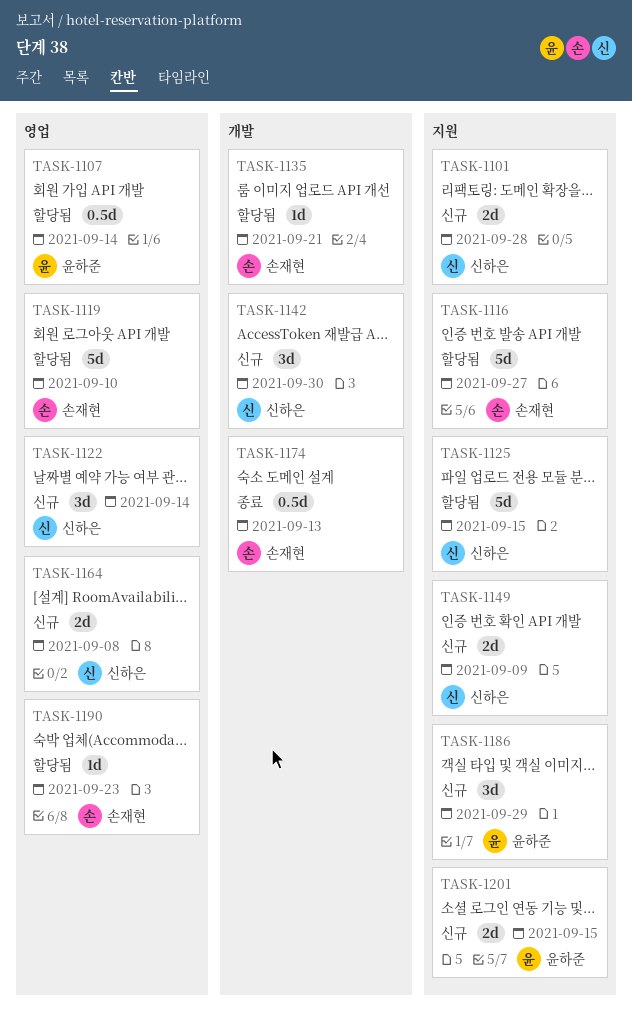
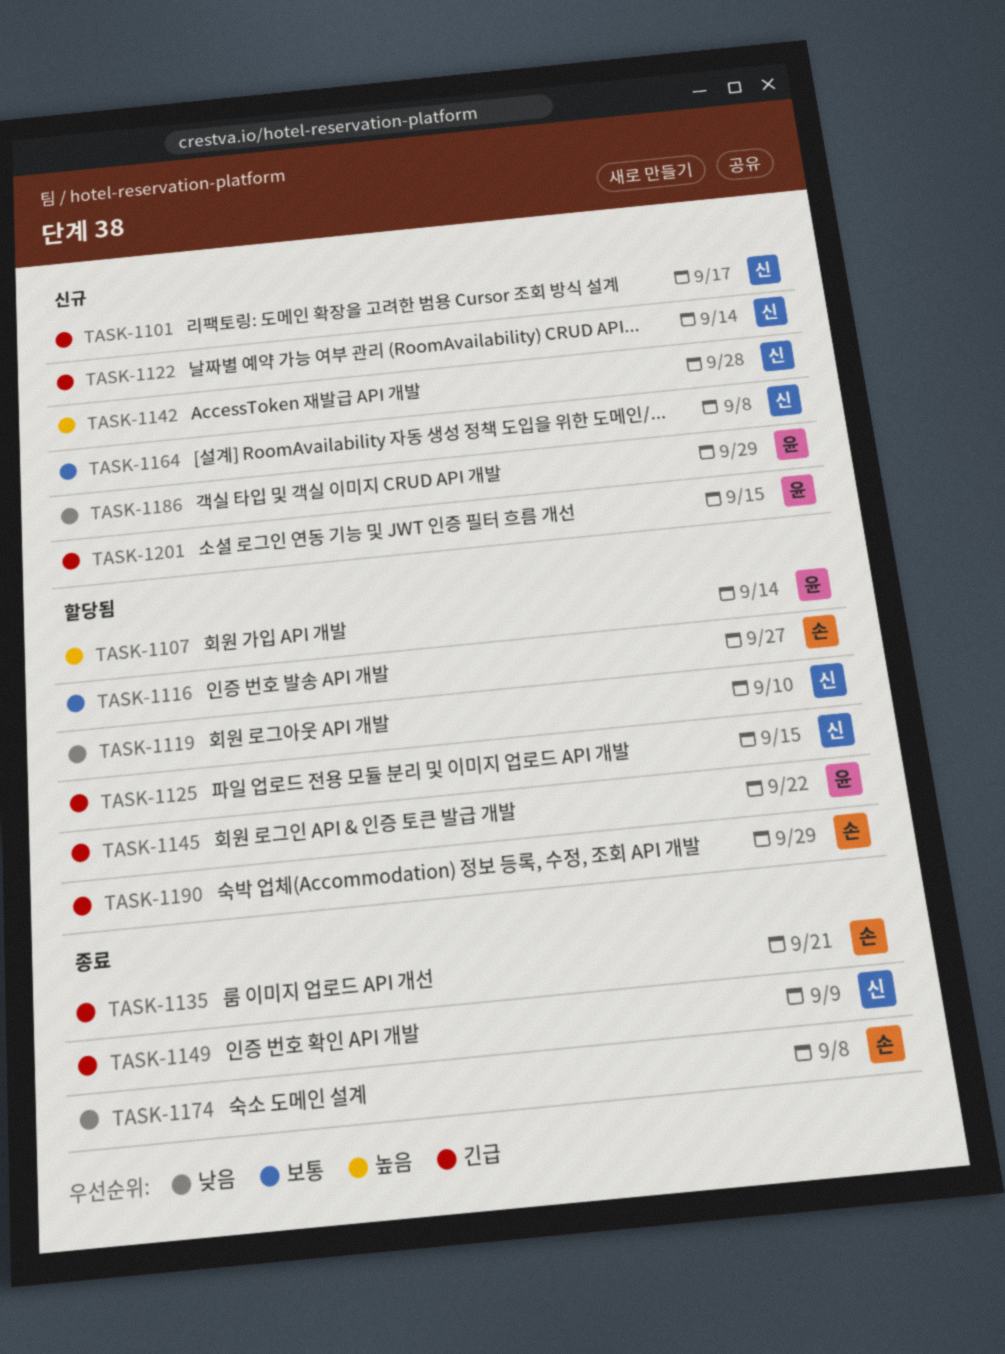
TASK-1101, due: Sep 28 -> Sep 17
TASK-1119, owner: 손재현 -> 신하은
TASK-1135, status: 할당됨 -> 종료
TASK-1142, due: Sep 30 -> Sep 28
TASK-1145: none -> present
TASK-1149, status: 신규 -> 종료
TASK-1174, due: Sep 13 -> Sep 8
TASK-1190, due: Sep 23 -> Sep 29

